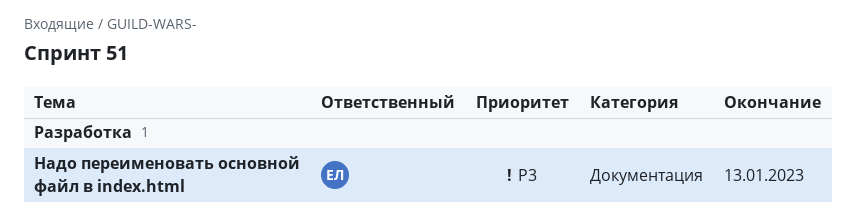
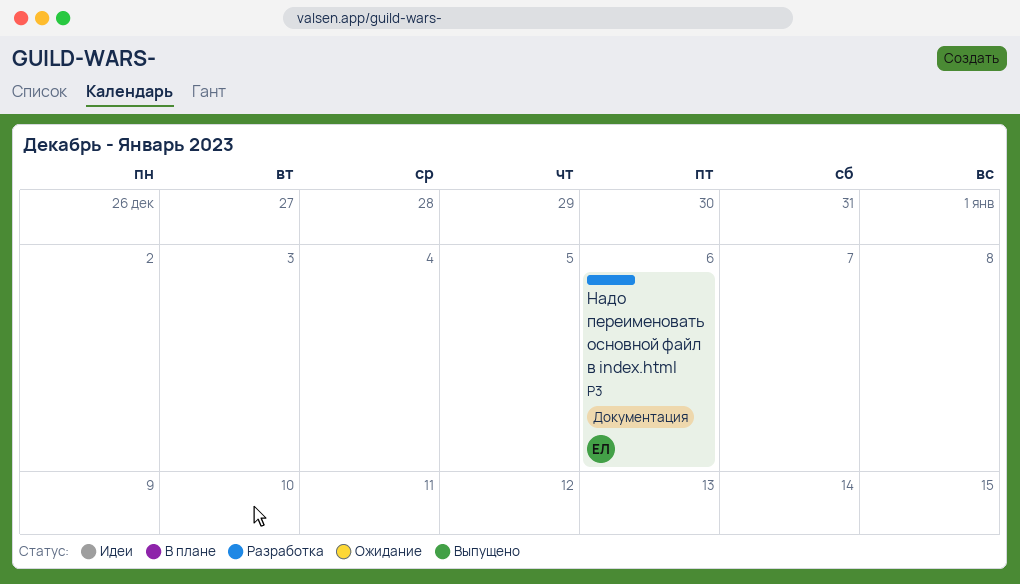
Надо переименовать основной файл в index.html, due: Jan 13 -> Jan 6

